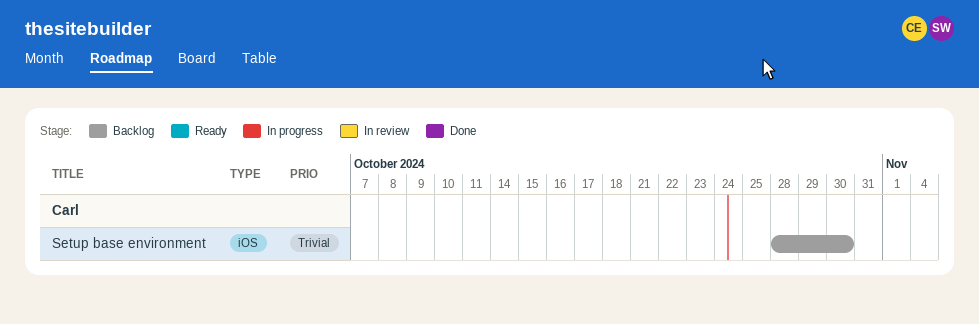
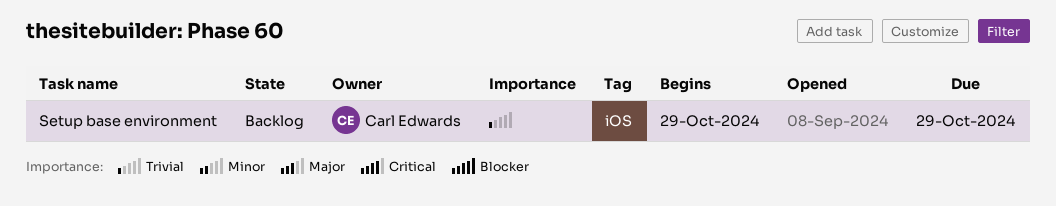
Setup base environment, start: Oct 28 -> Oct 29
Setup base environment, due: Oct 30 -> Oct 29

